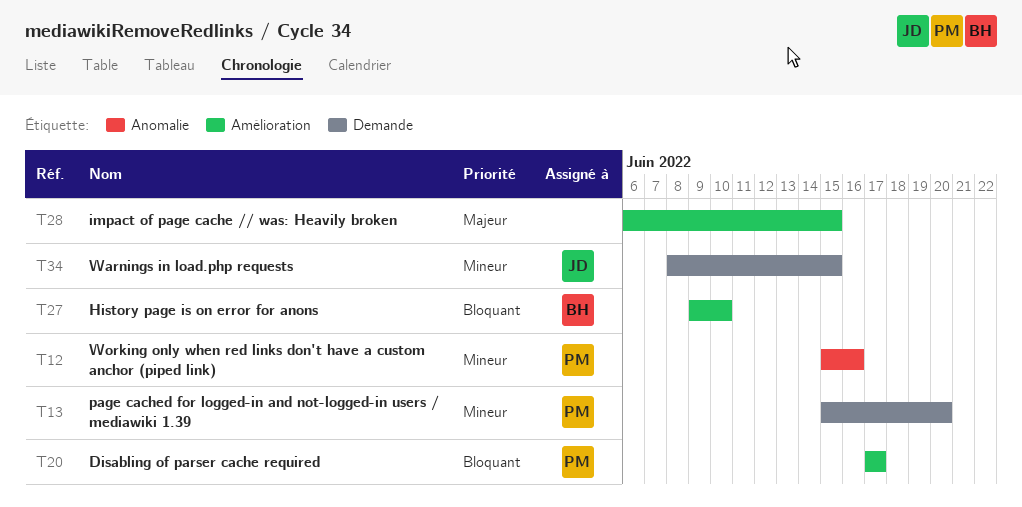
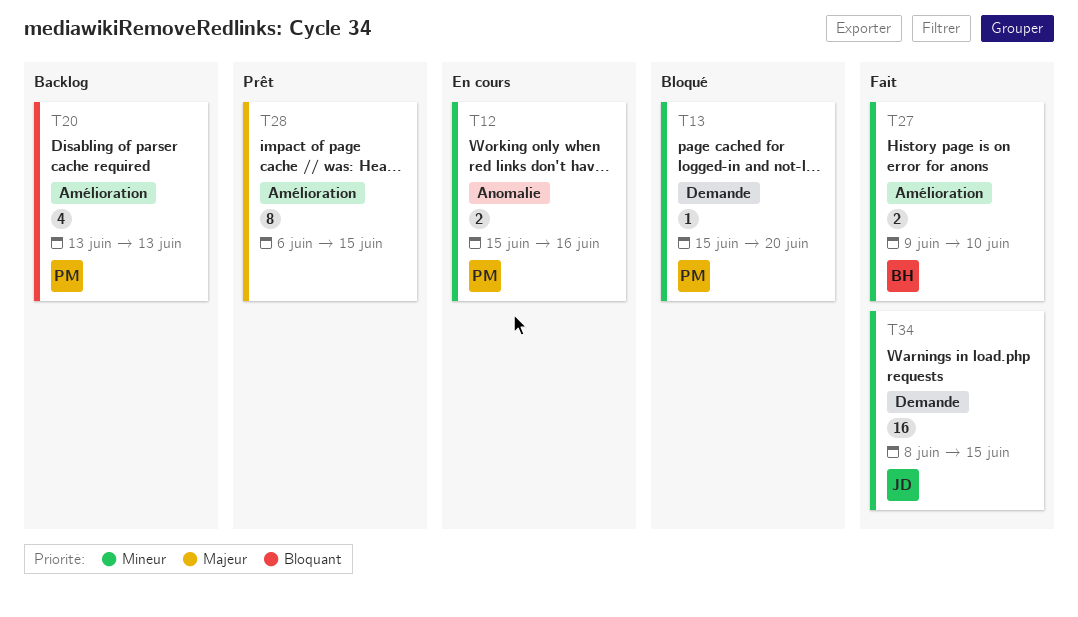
T20, start: Jun 17 -> Jun 13
T20, due: Jun 17 -> Jun 13
T27, priority: Bloquant -> Mineur

